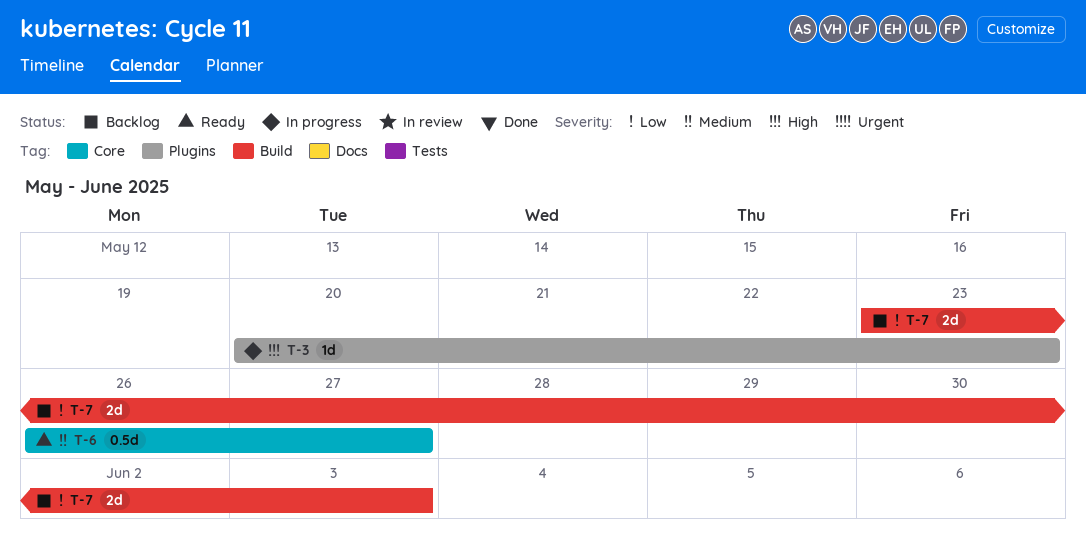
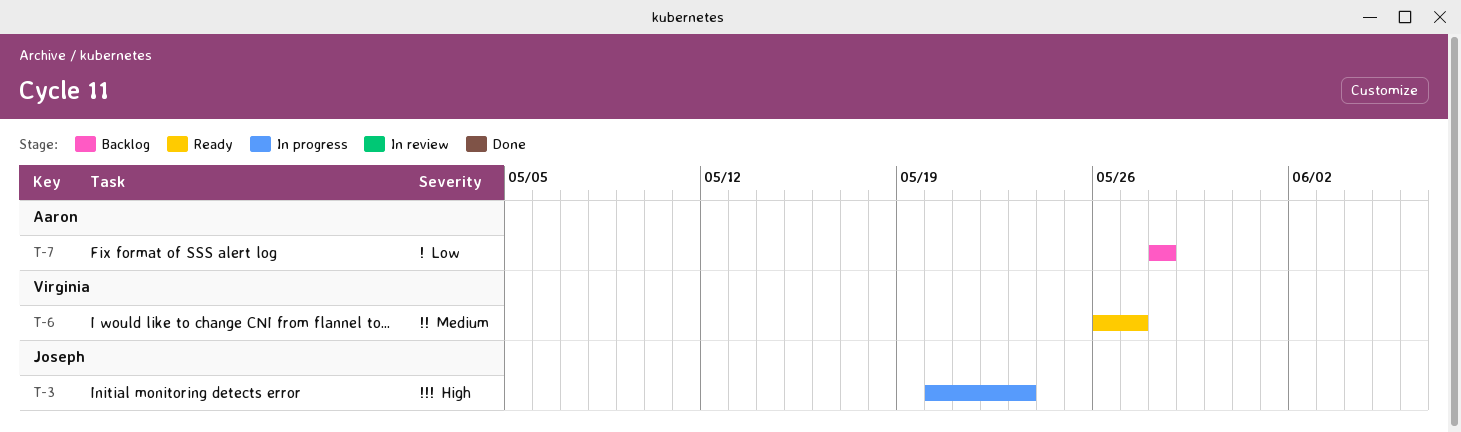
T-7, start: May 23 -> May 28
T-7, due: Jun 3 -> May 28

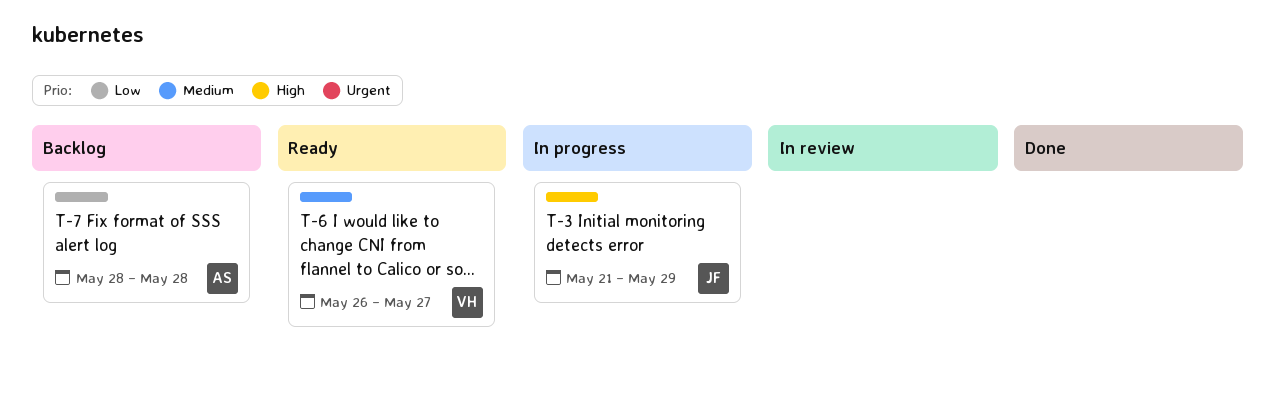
T-3, start: May 20 -> May 21
T-3, due: May 23 -> May 29

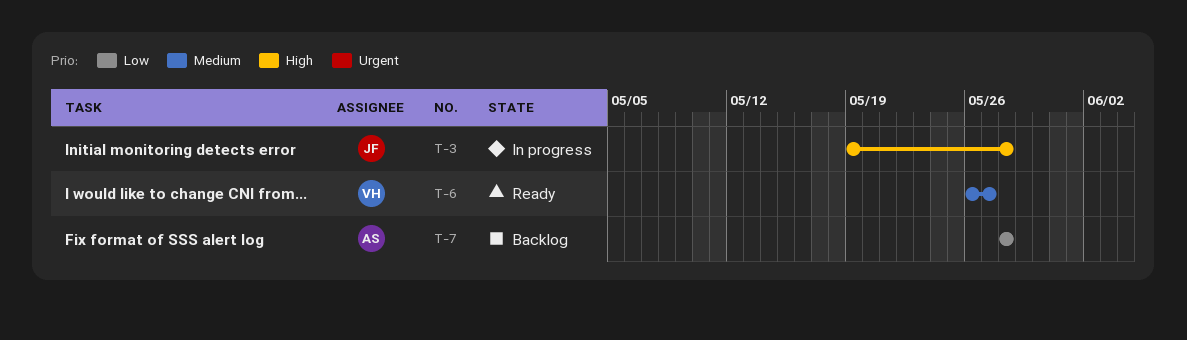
T-3, start: May 21 -> May 19
T-3, due: May 29 -> May 28

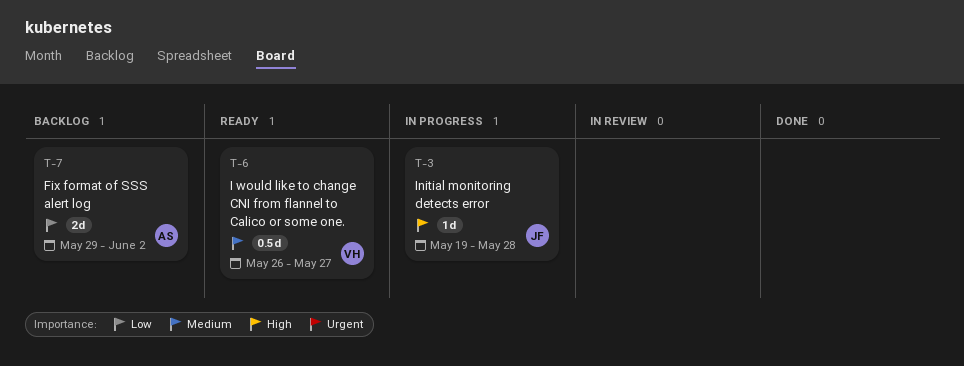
T-7, start: May 28 -> May 29
T-7, due: May 28 -> Jun 2

